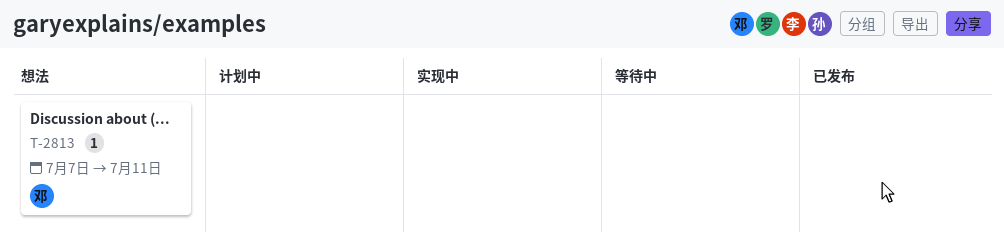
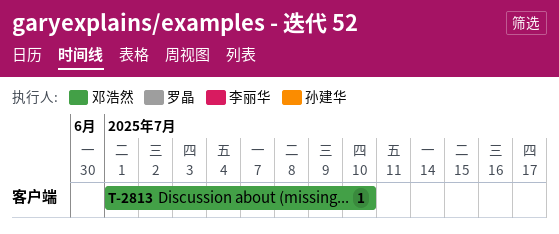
T-2813, start: Jul 7 -> Jul 1
T-2813, due: Jul 11 -> Jul 10

